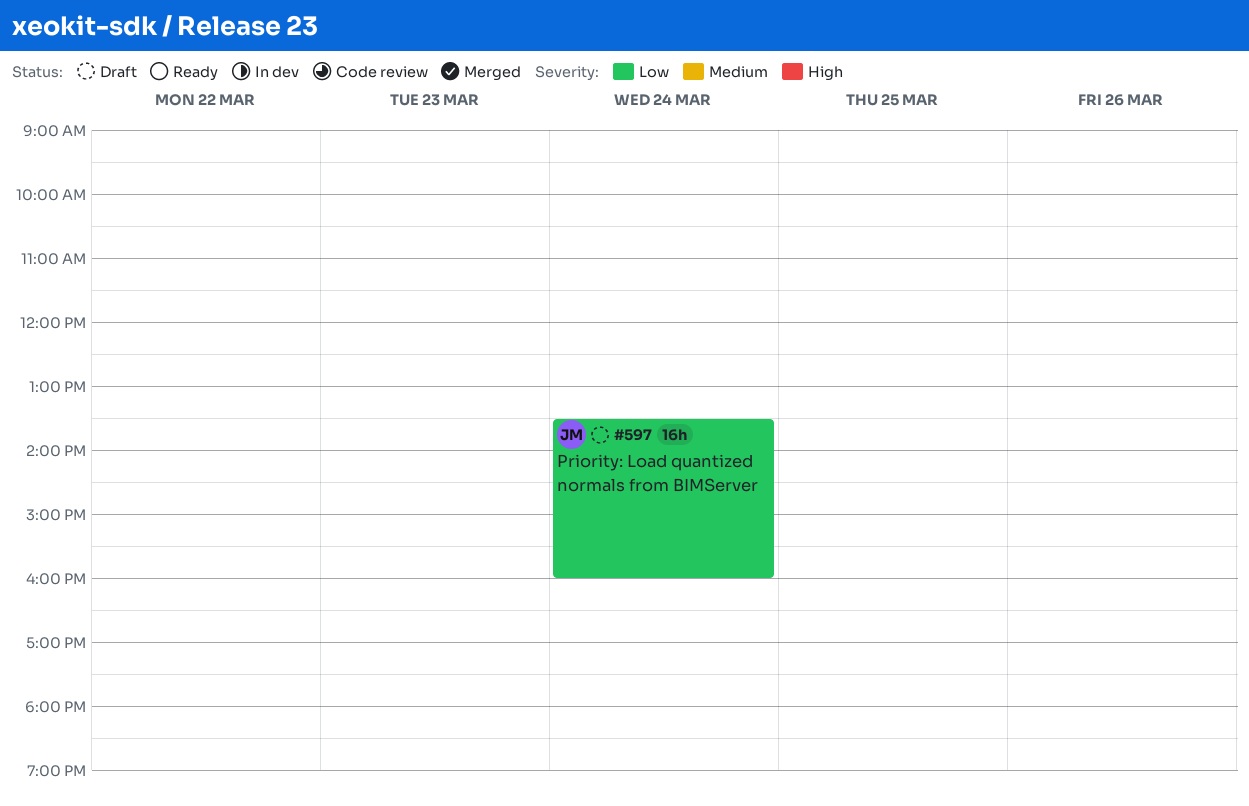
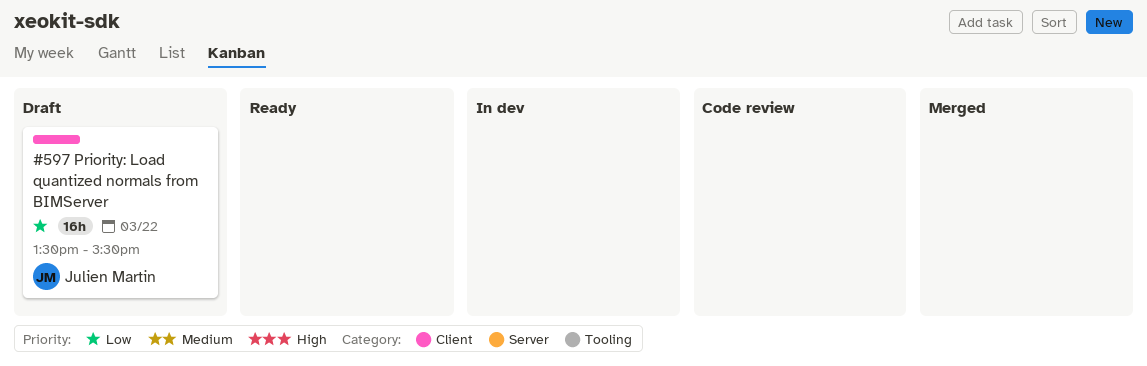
#597, day: Mar 24 -> Mar 22
#597, ends: 16:00 -> 15:30

